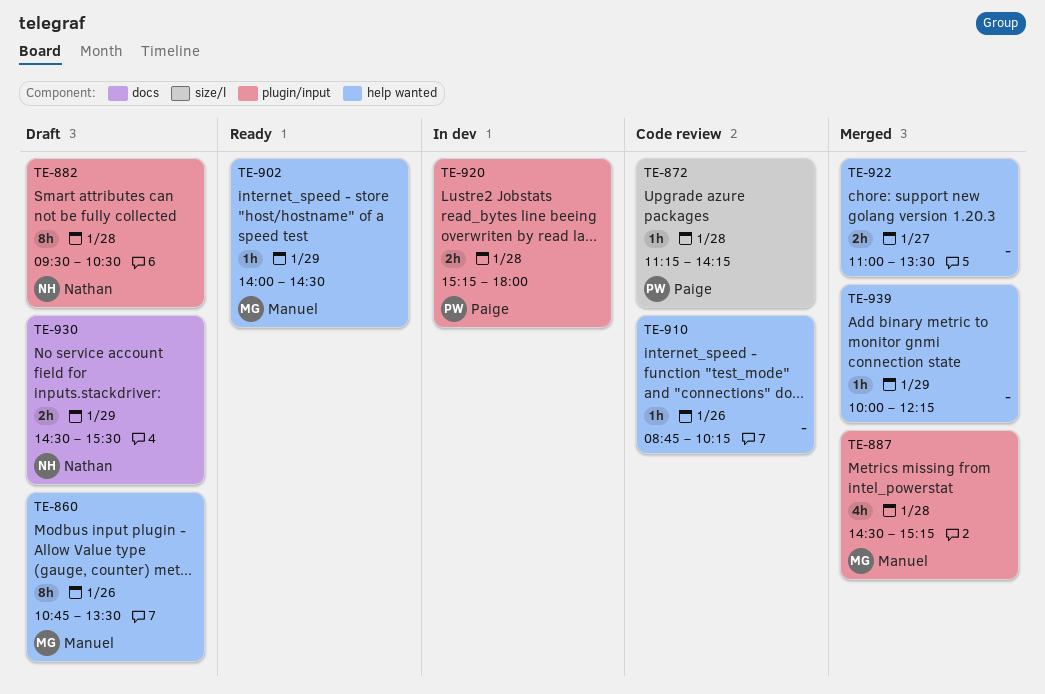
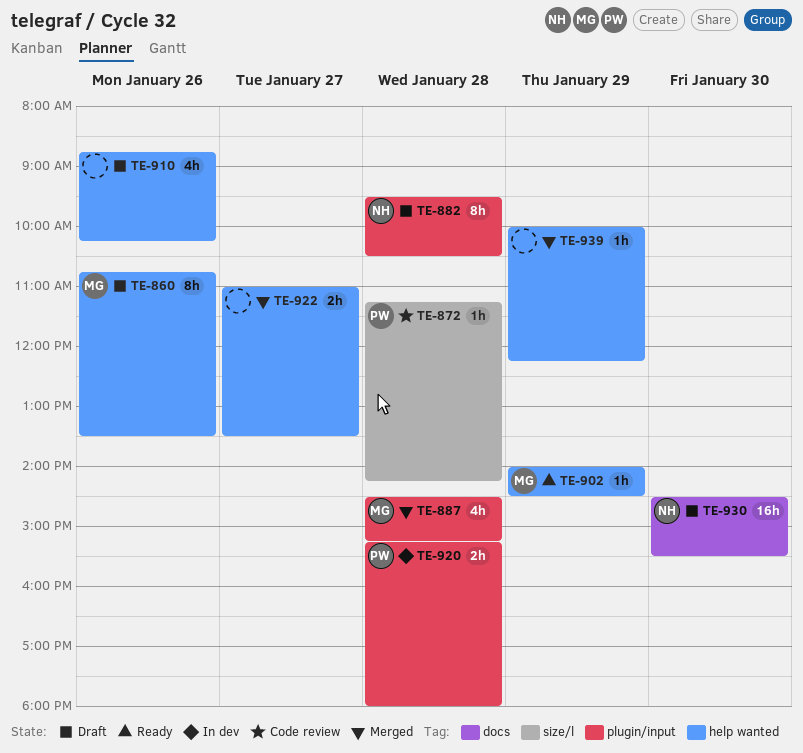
TE-910, status: Code review -> Draft
TE-910, estimate: 1h -> 4h
TE-930, estimate: 2h -> 16h
TE-930, day: Jan 29 -> Jan 30

